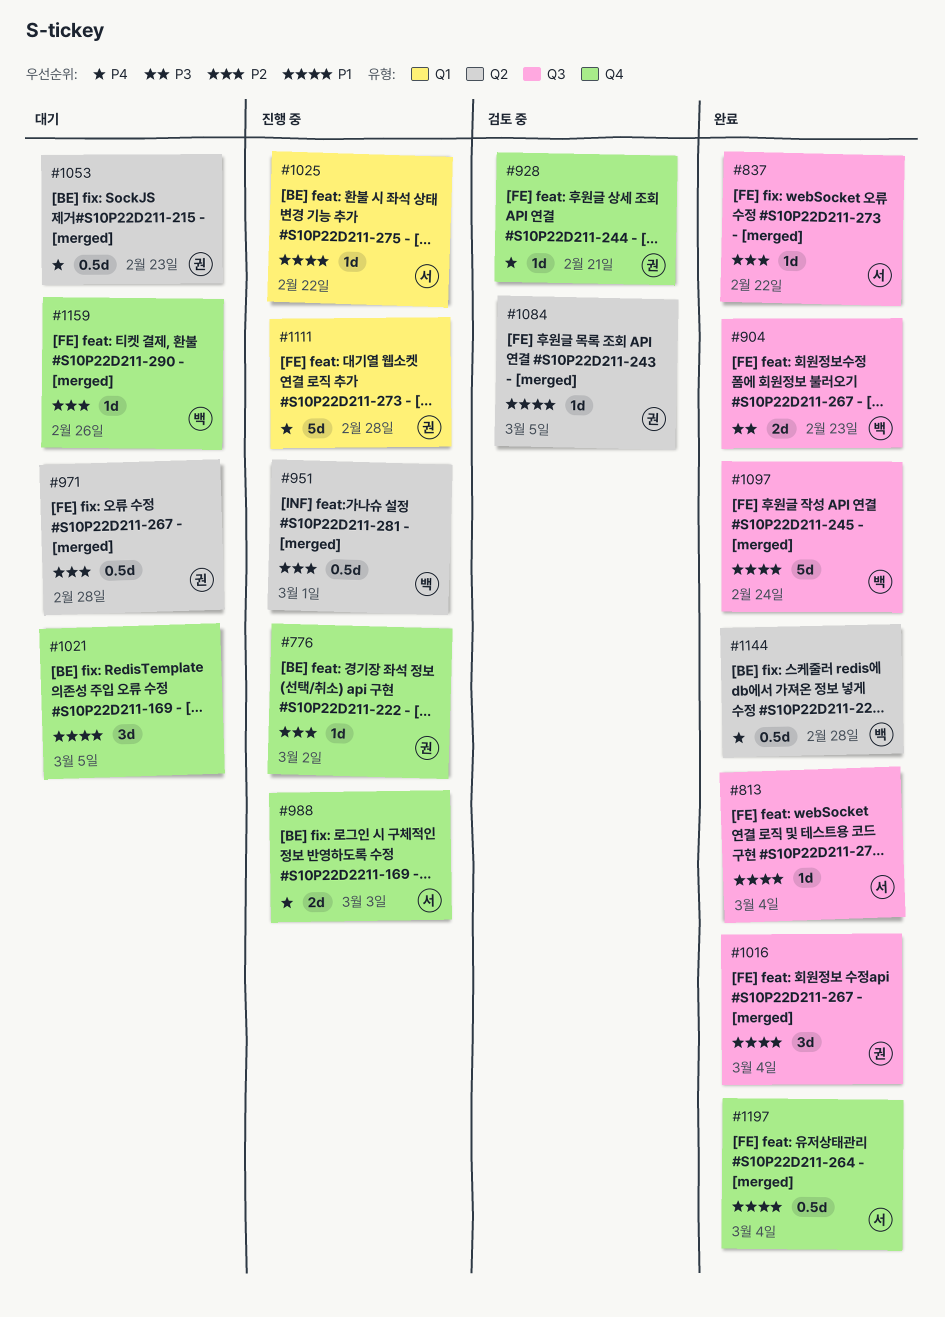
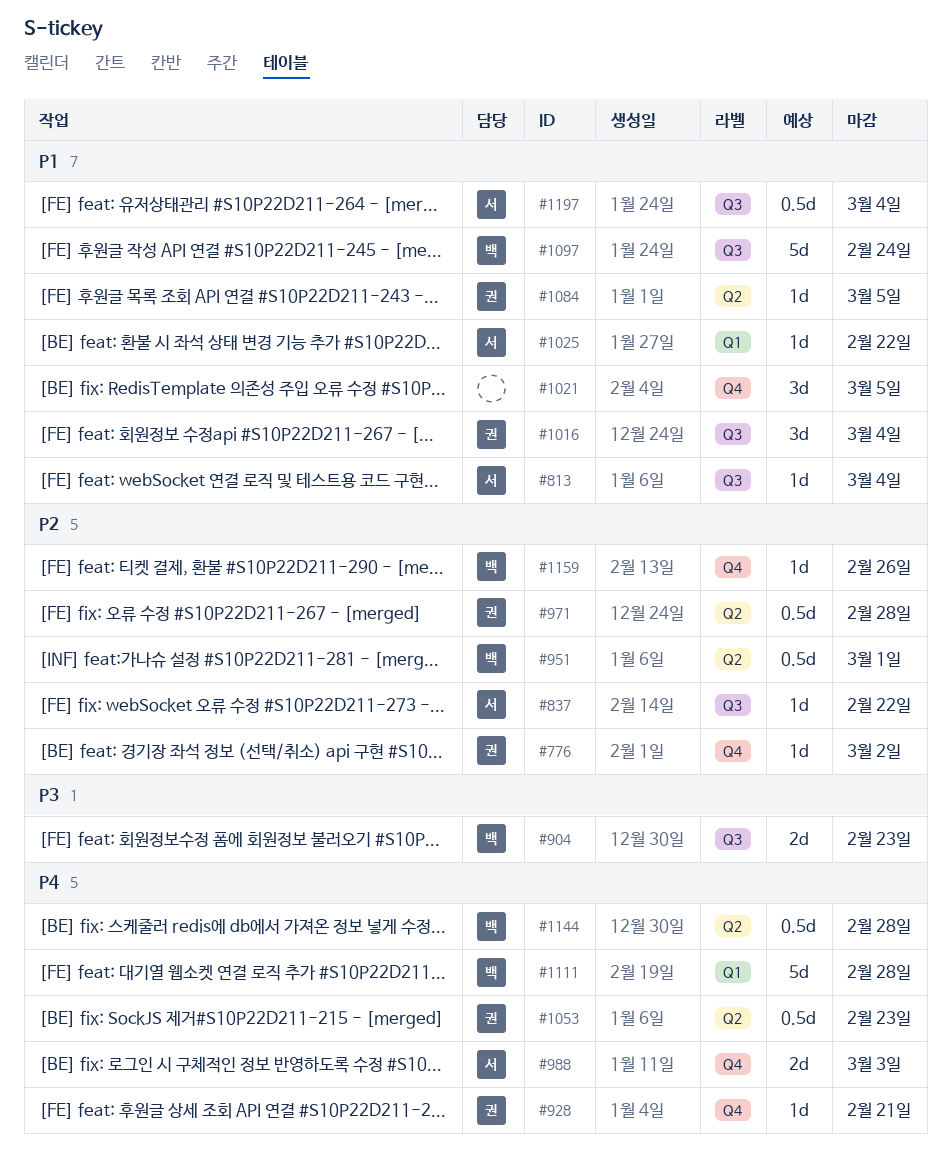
#1111, owner: 권 -> 백
#1197, label: Q4 -> Q3

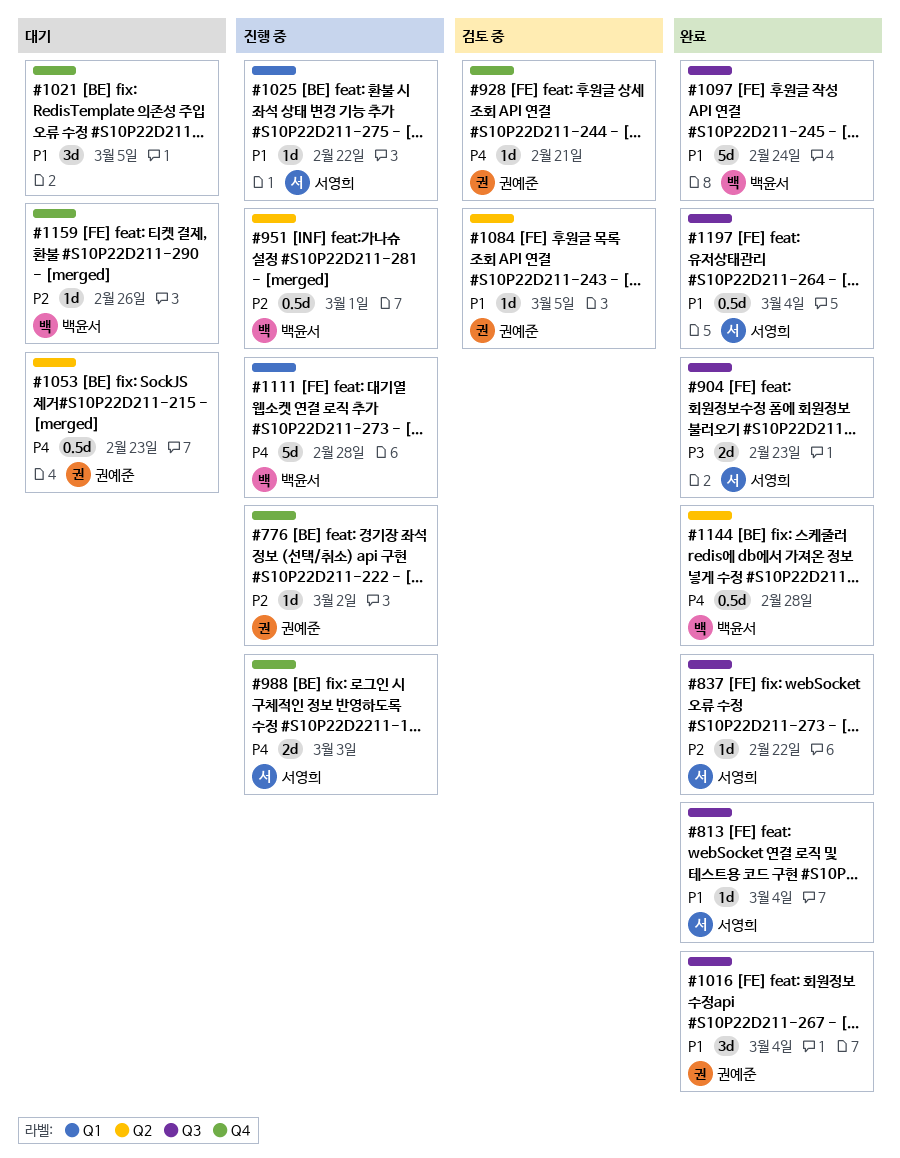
#904, owner: 백윤서 -> 서영희
#971: present -> none

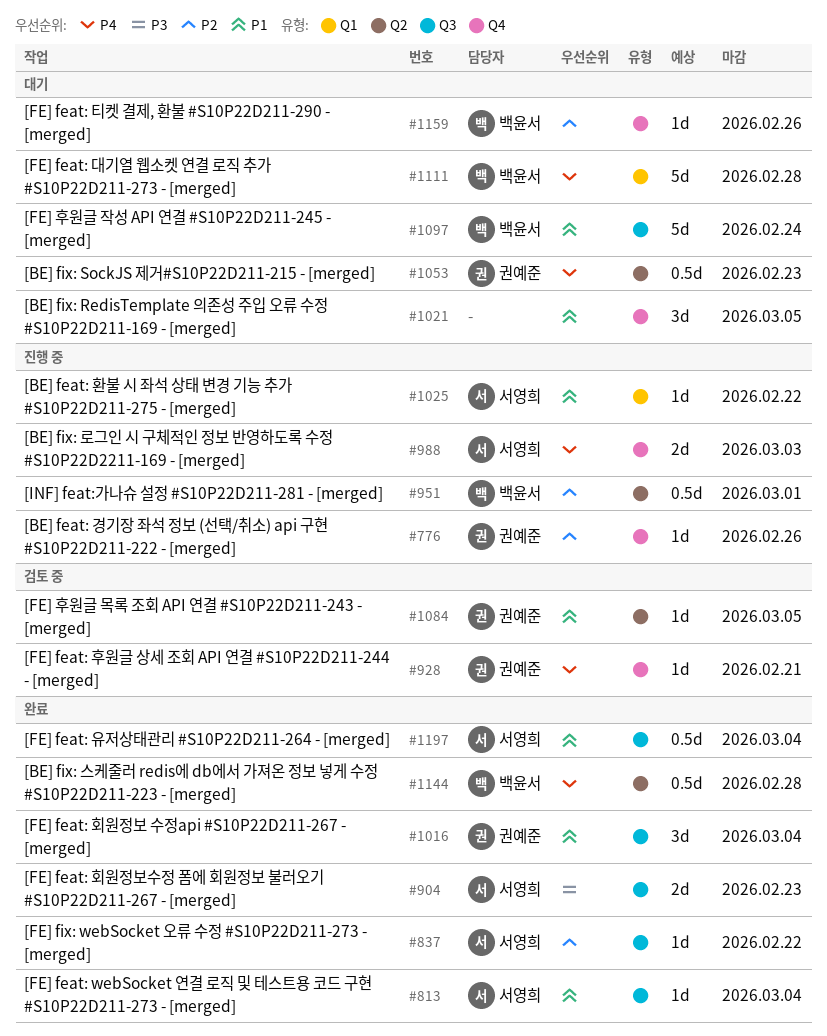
#776, due: Mar 2 -> Feb 26
#1097, status: 완료 -> 대기
#1111, status: 진행 중 -> 대기

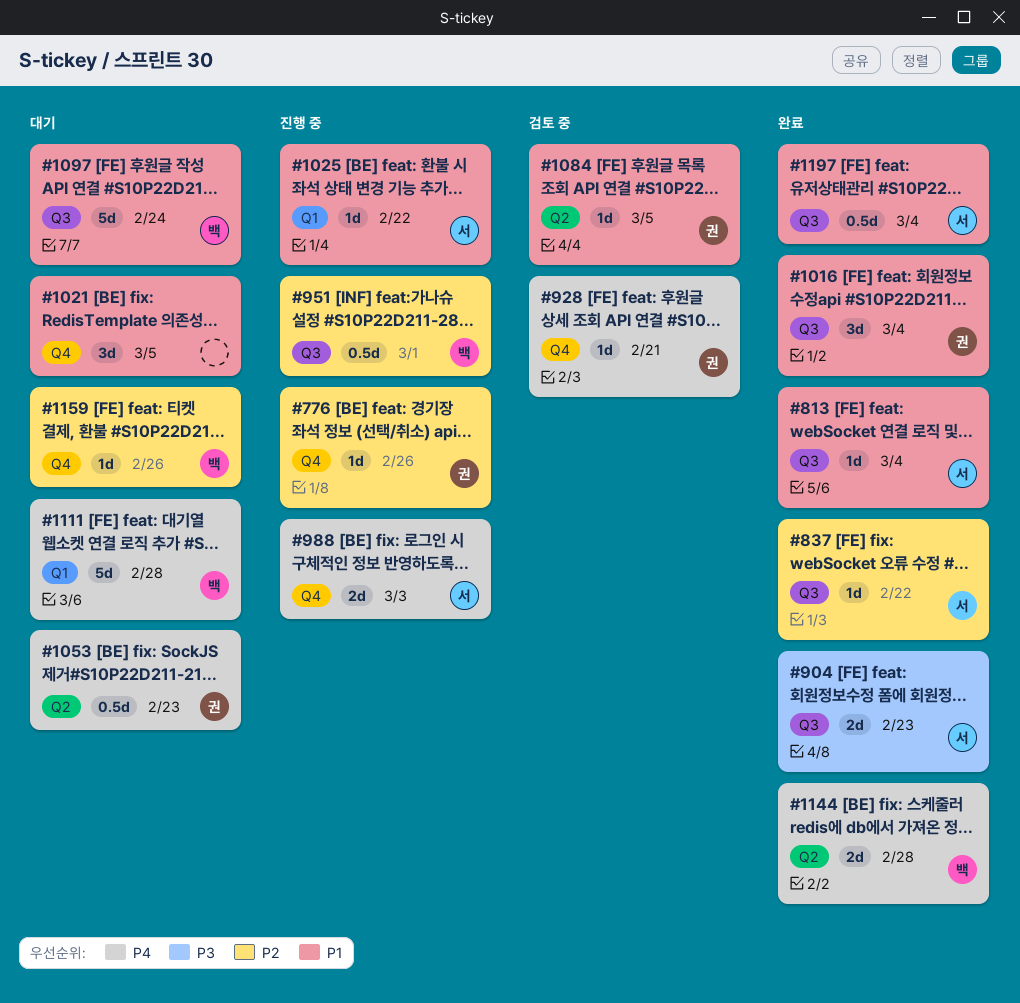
#951, label: Q2 -> Q3
#1144, estimate: 0.5d -> 2d

